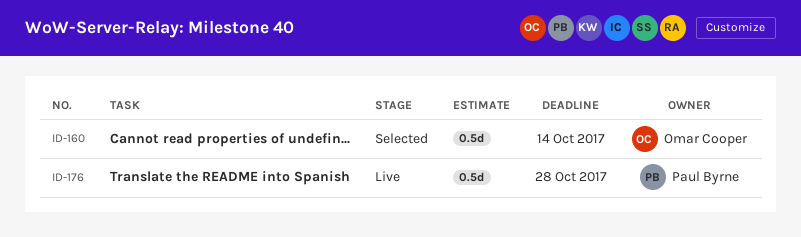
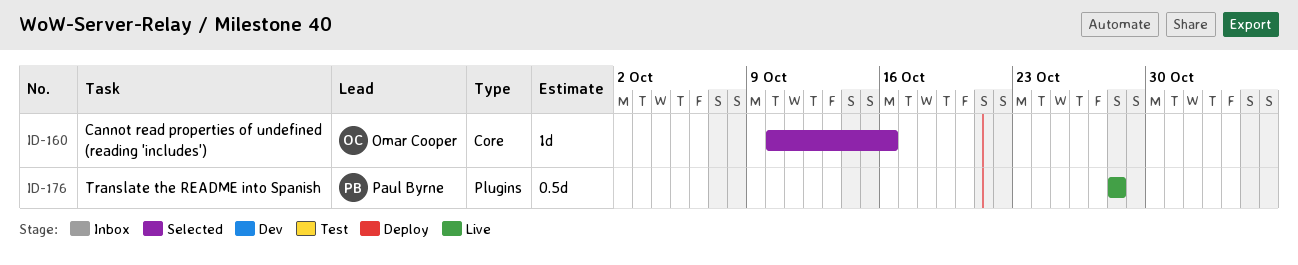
ID-160, estimate: 0.5d -> 1d
ID-160, due: Oct 14 -> Oct 16

